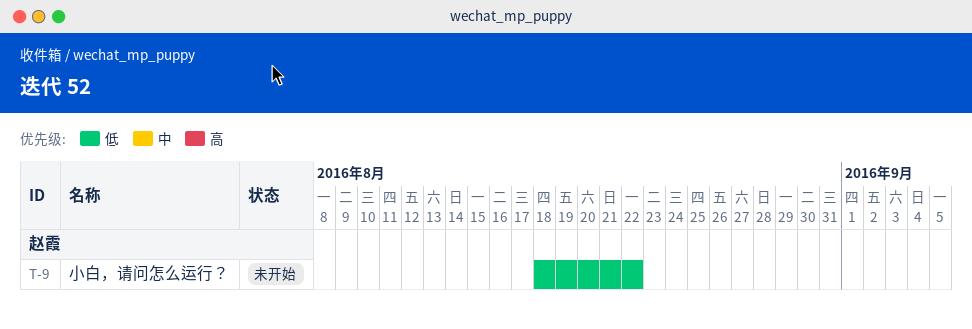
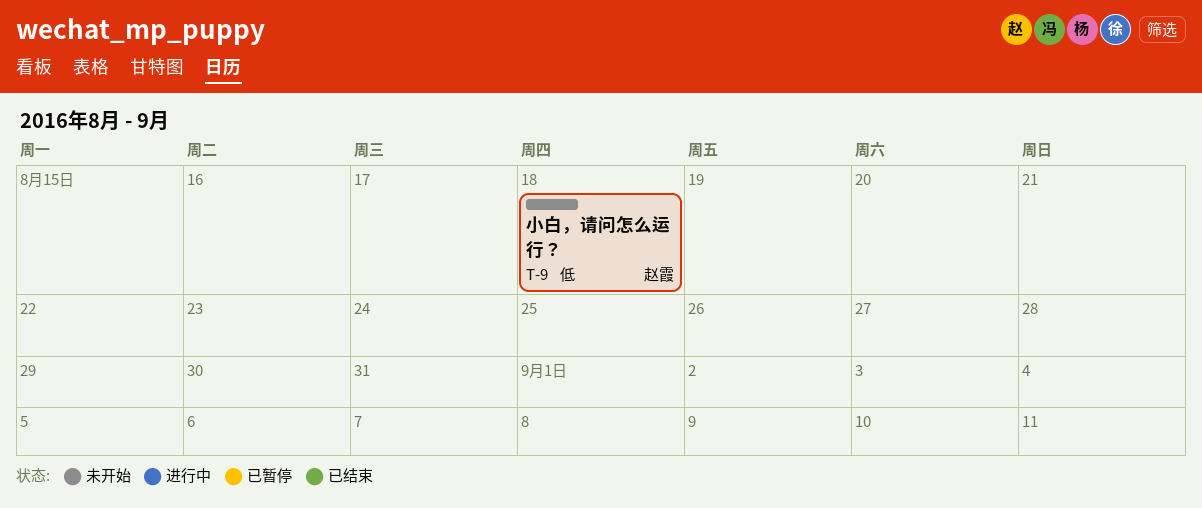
T-9, due: Aug 22 -> Aug 18

